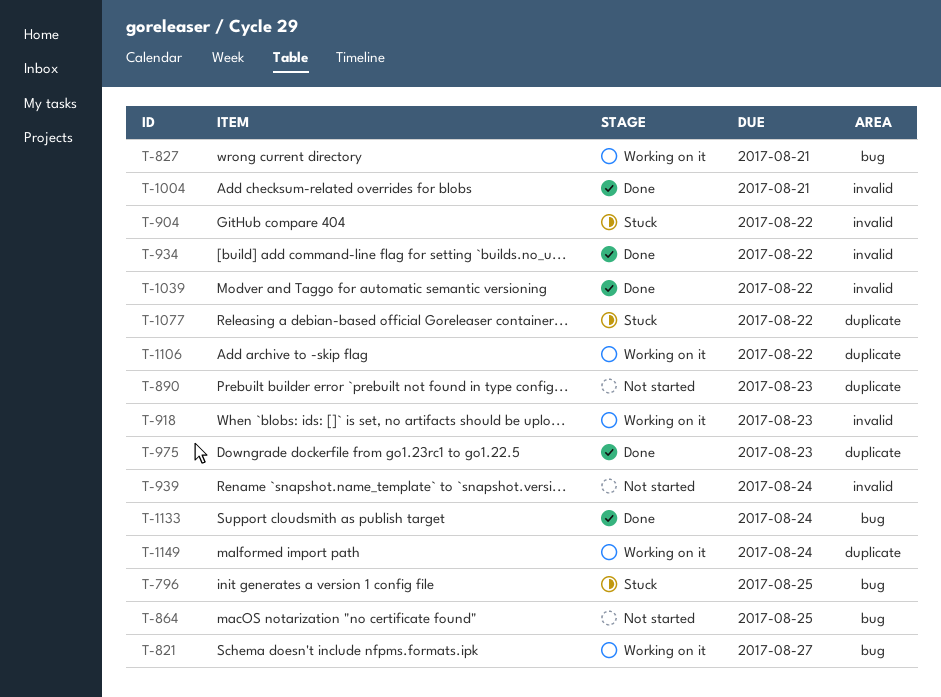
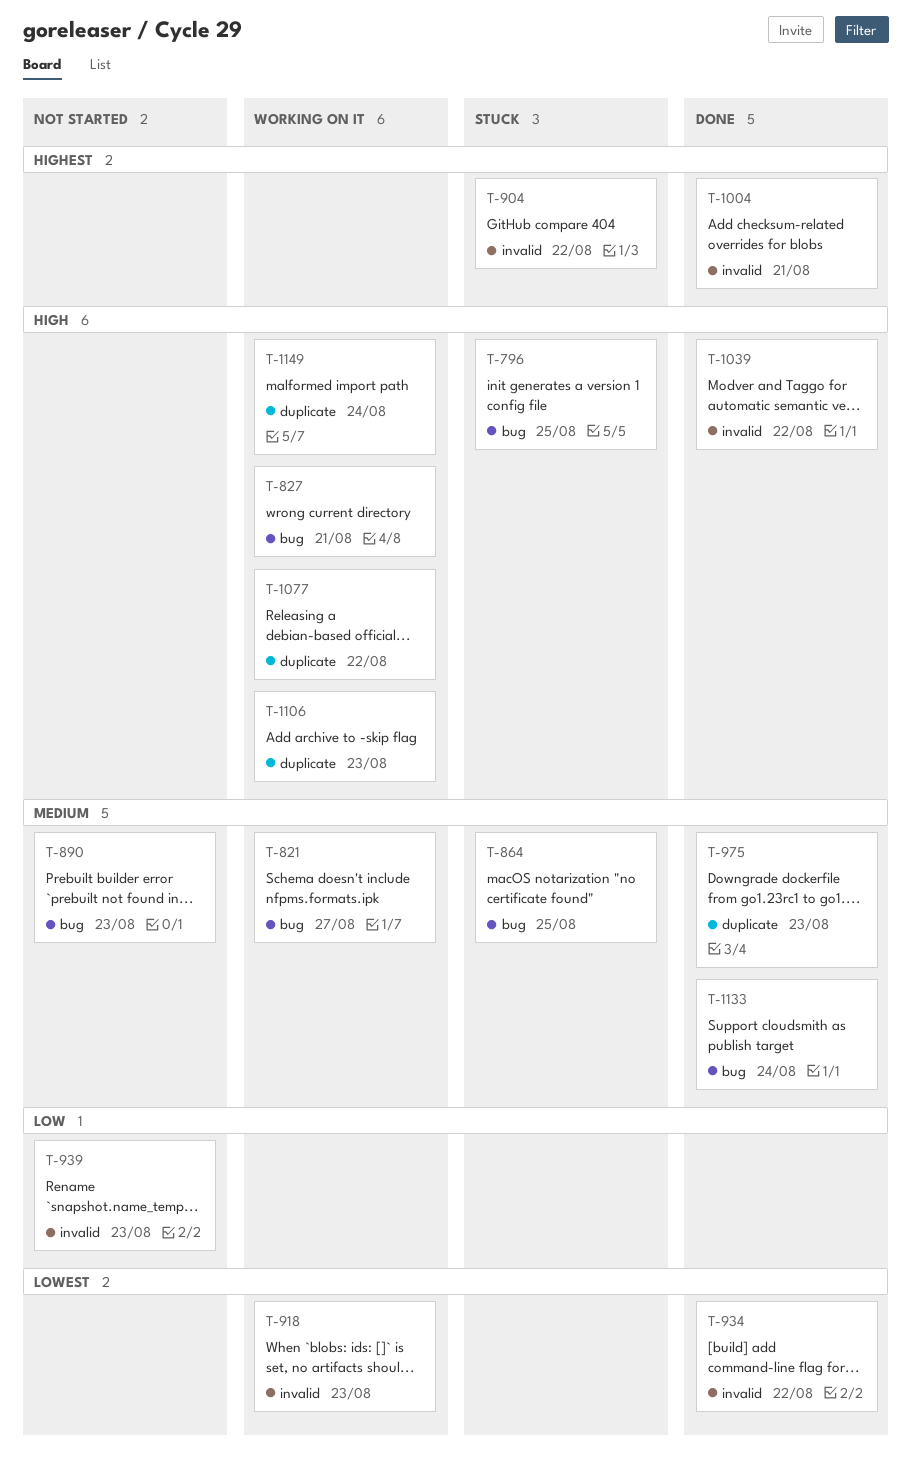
T-864, status: Not started -> Stuck
T-890, label: duplicate -> bug
T-939, due: Aug 24 -> Aug 23
T-1077, status: Stuck -> Working on it
T-1106, due: Aug 22 -> Aug 23

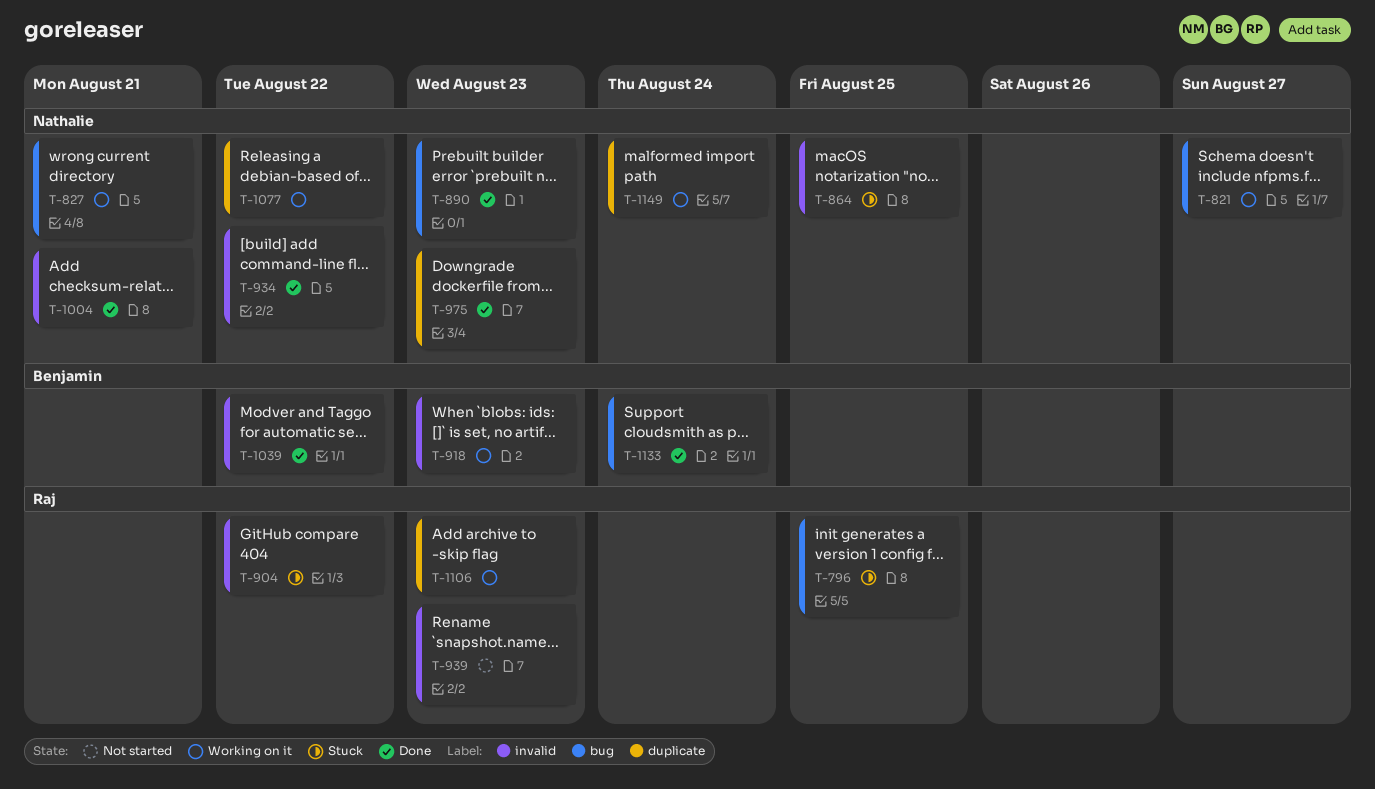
T-864, label: bug -> invalid
T-890, status: Not started -> Done

